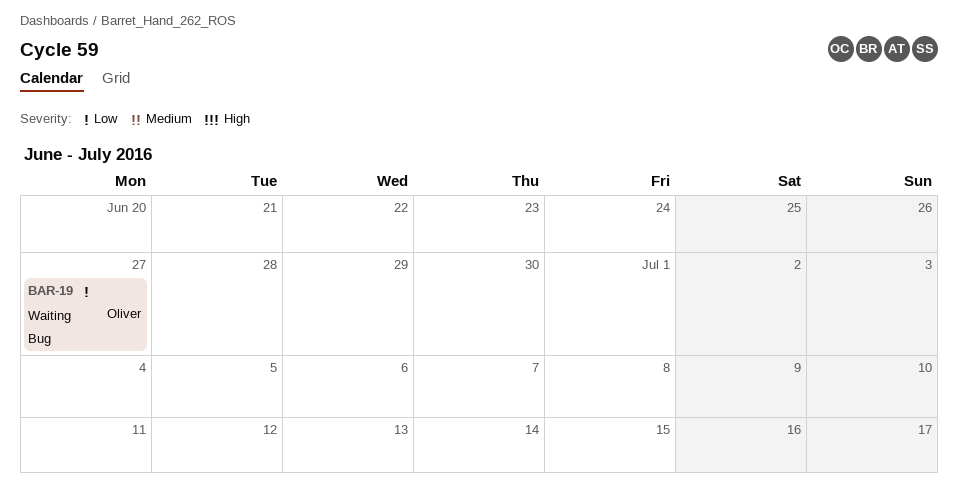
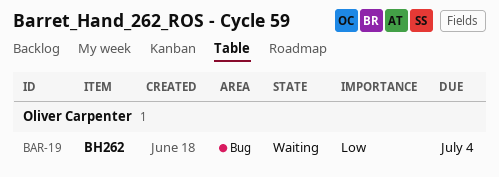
BAR-19, due: Jun 27 -> Jul 4

